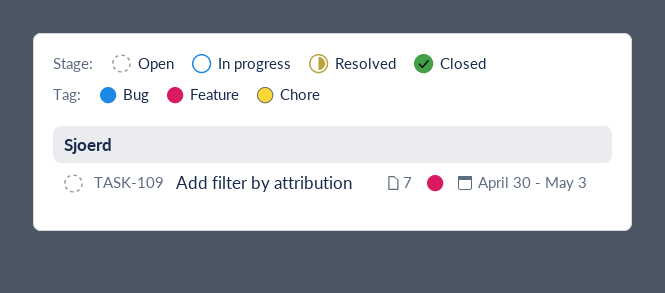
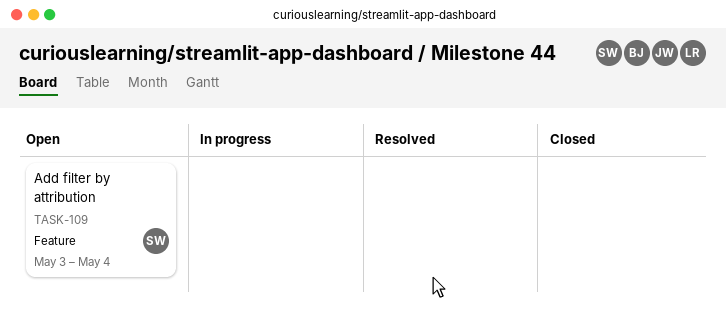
TASK-109, start: Apr 30 -> May 3
TASK-109, due: May 3 -> May 4

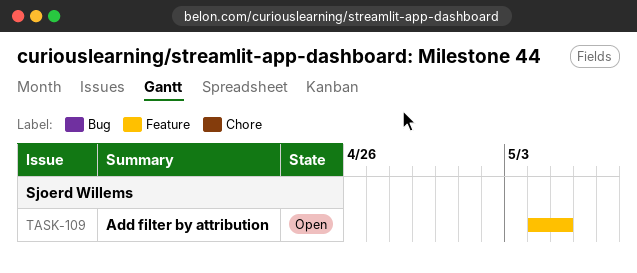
TASK-109, start: May 3 -> May 4
TASK-109, due: May 4 -> May 5

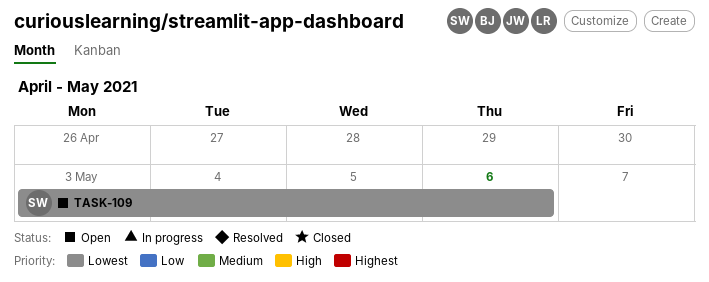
TASK-109, start: May 4 -> May 3
TASK-109, due: May 5 -> May 6

